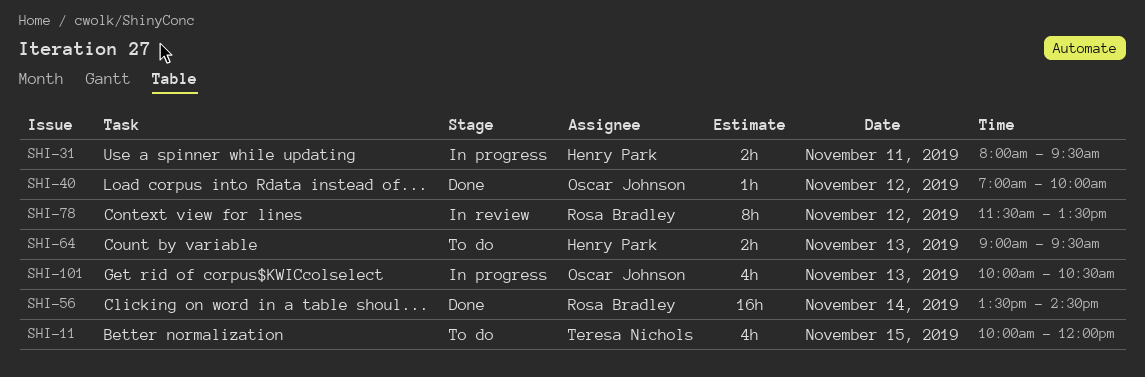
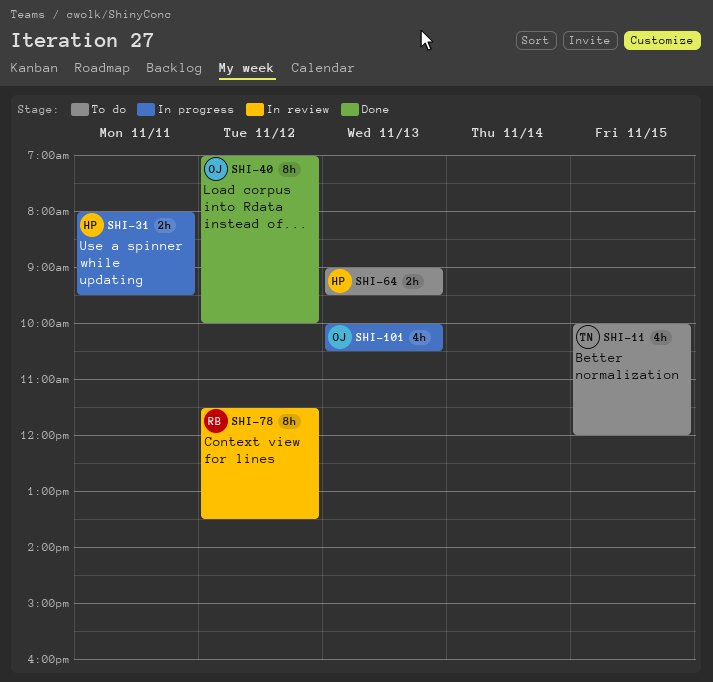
SHI-40, estimate: 1h -> 8h
SHI-56: present -> none

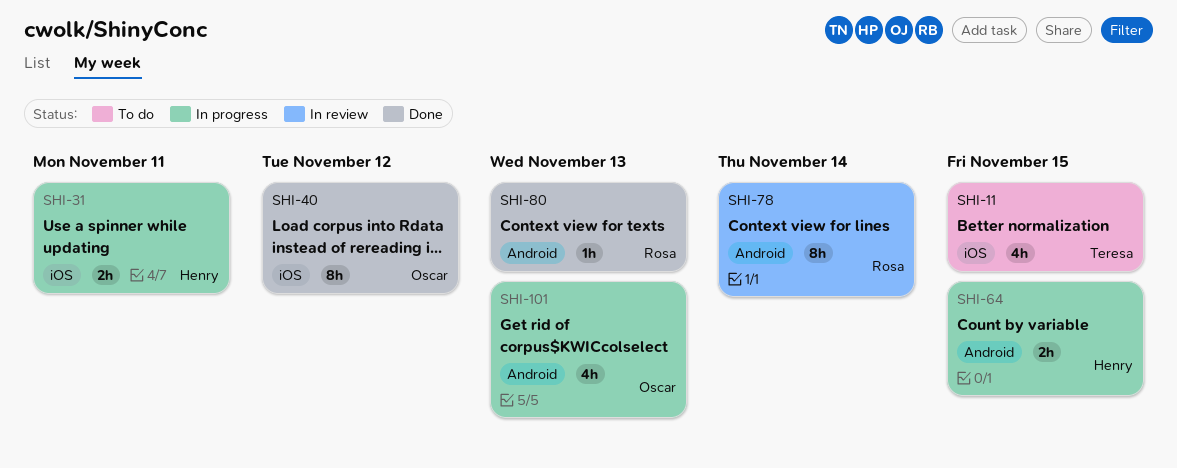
SHI-64, status: To do -> In progress
SHI-64, day: Nov 13 -> Nov 15
SHI-78, day: Nov 12 -> Nov 14
SHI-80: none -> present

